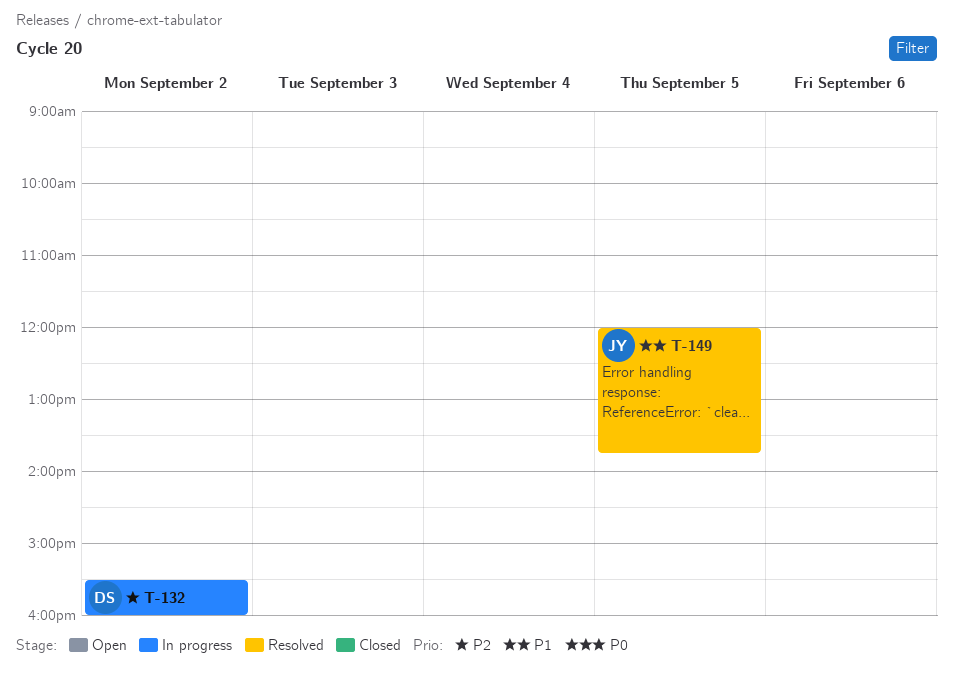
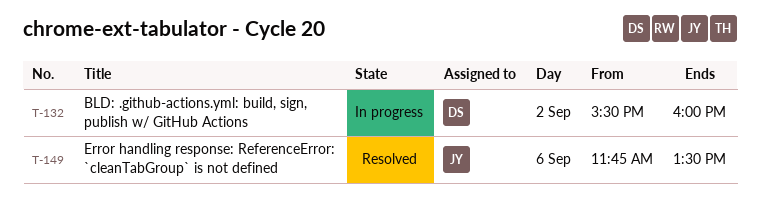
T-149, day: Sep 5 -> Sep 6
T-149, begins: 12:00 -> 11:45
T-149, ends: 13:45 -> 13:30

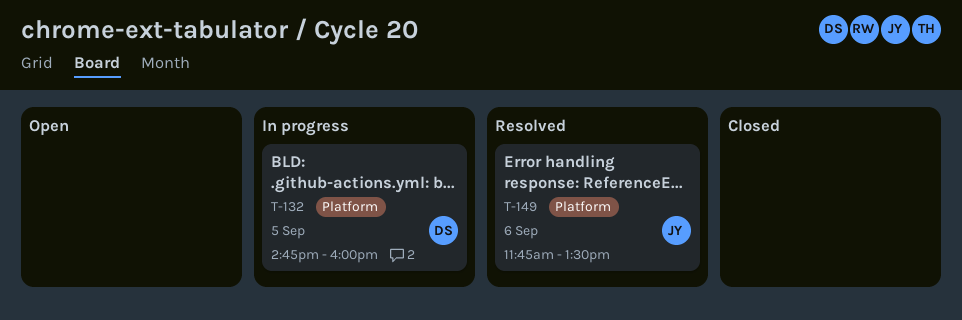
T-132, day: Sep 2 -> Sep 5
T-132, begins: 15:30 -> 14:45

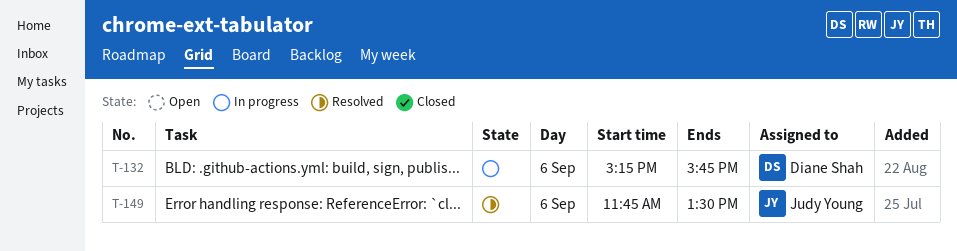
T-132, day: Sep 5 -> Sep 6
T-132, begins: 14:45 -> 15:15
T-132, ends: 16:00 -> 15:45

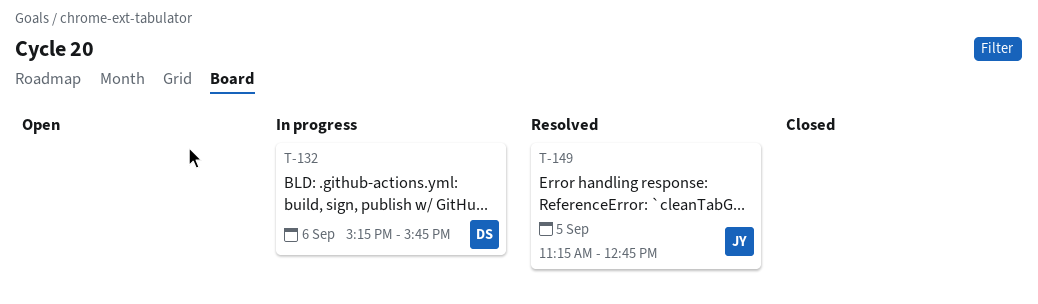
T-149, day: Sep 6 -> Sep 5
T-149, begins: 11:45 -> 11:15
T-149, ends: 13:30 -> 12:45

